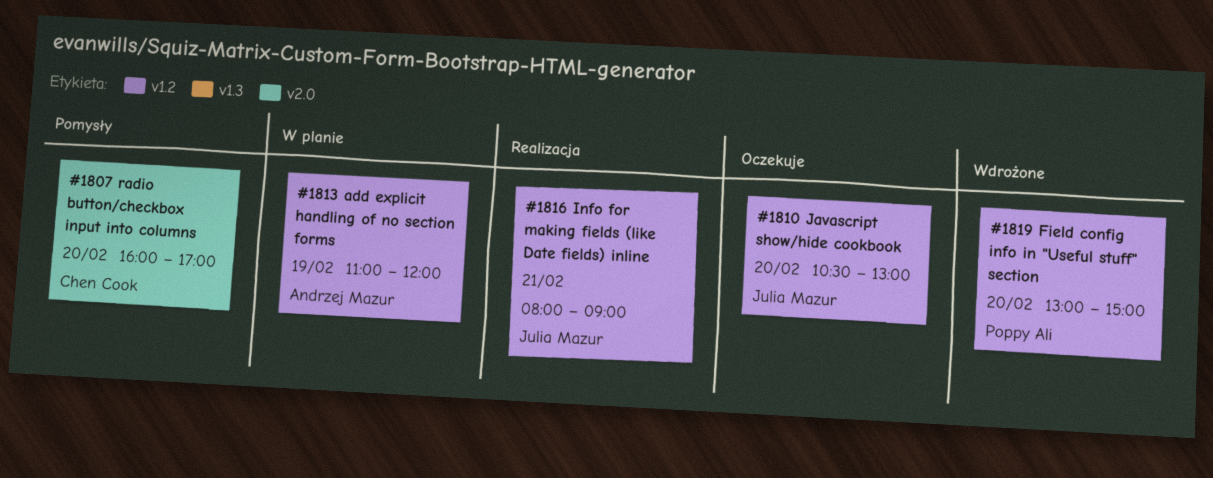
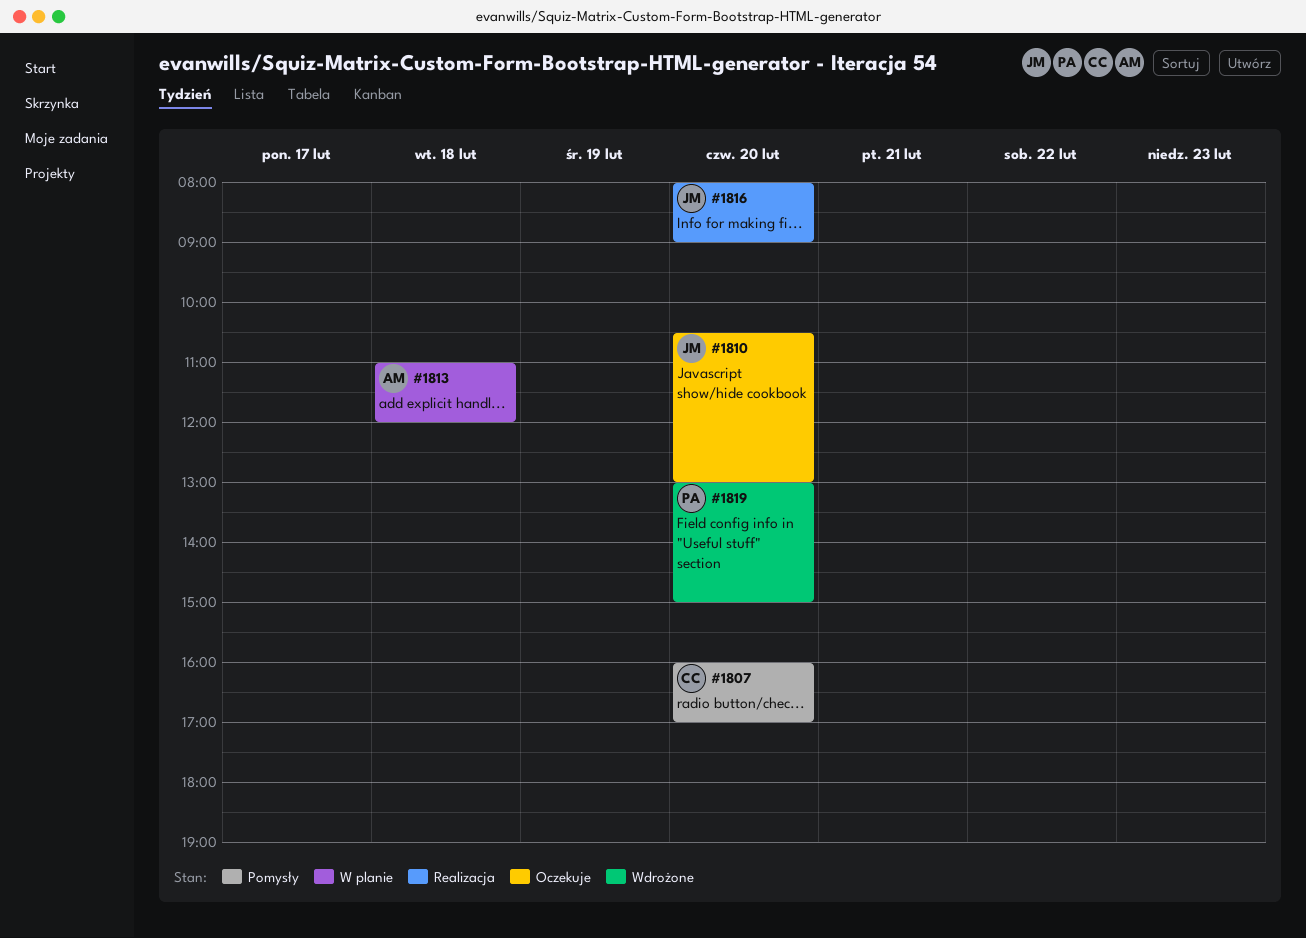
#1813, day: Feb 19 -> Feb 18
#1816, day: Feb 21 -> Feb 20

